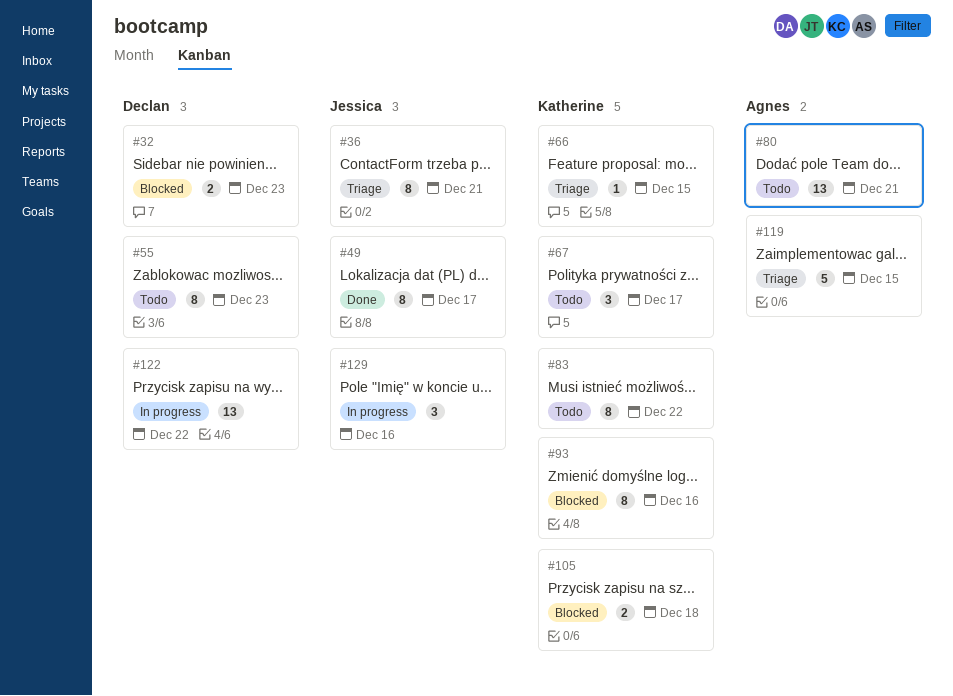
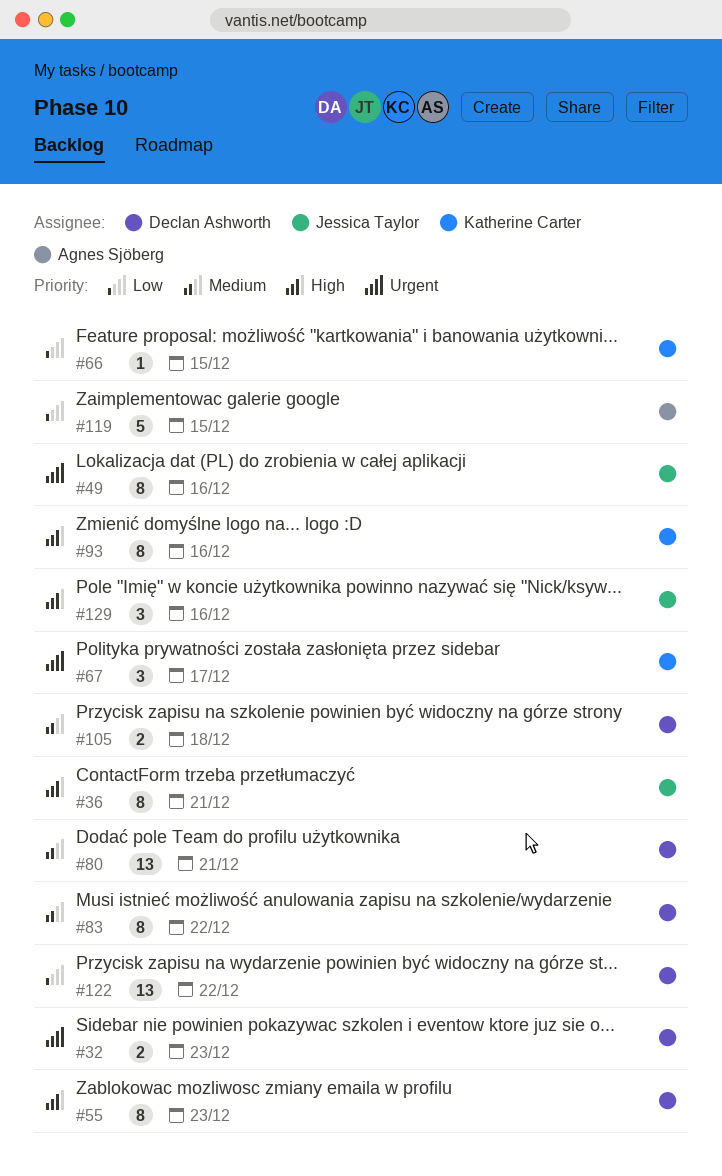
#49, due: Dec 17 -> Dec 16
#80, owner: Agnes Sjöberg -> Declan Ashworth
#83, owner: Katherine Carter -> Declan Ashworth
#105, owner: Katherine Carter -> Declan Ashworth

